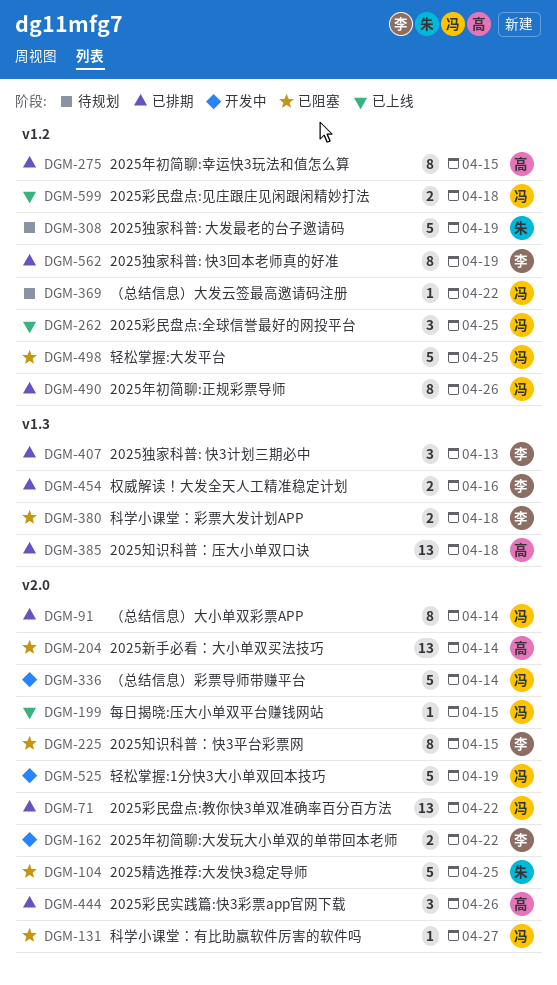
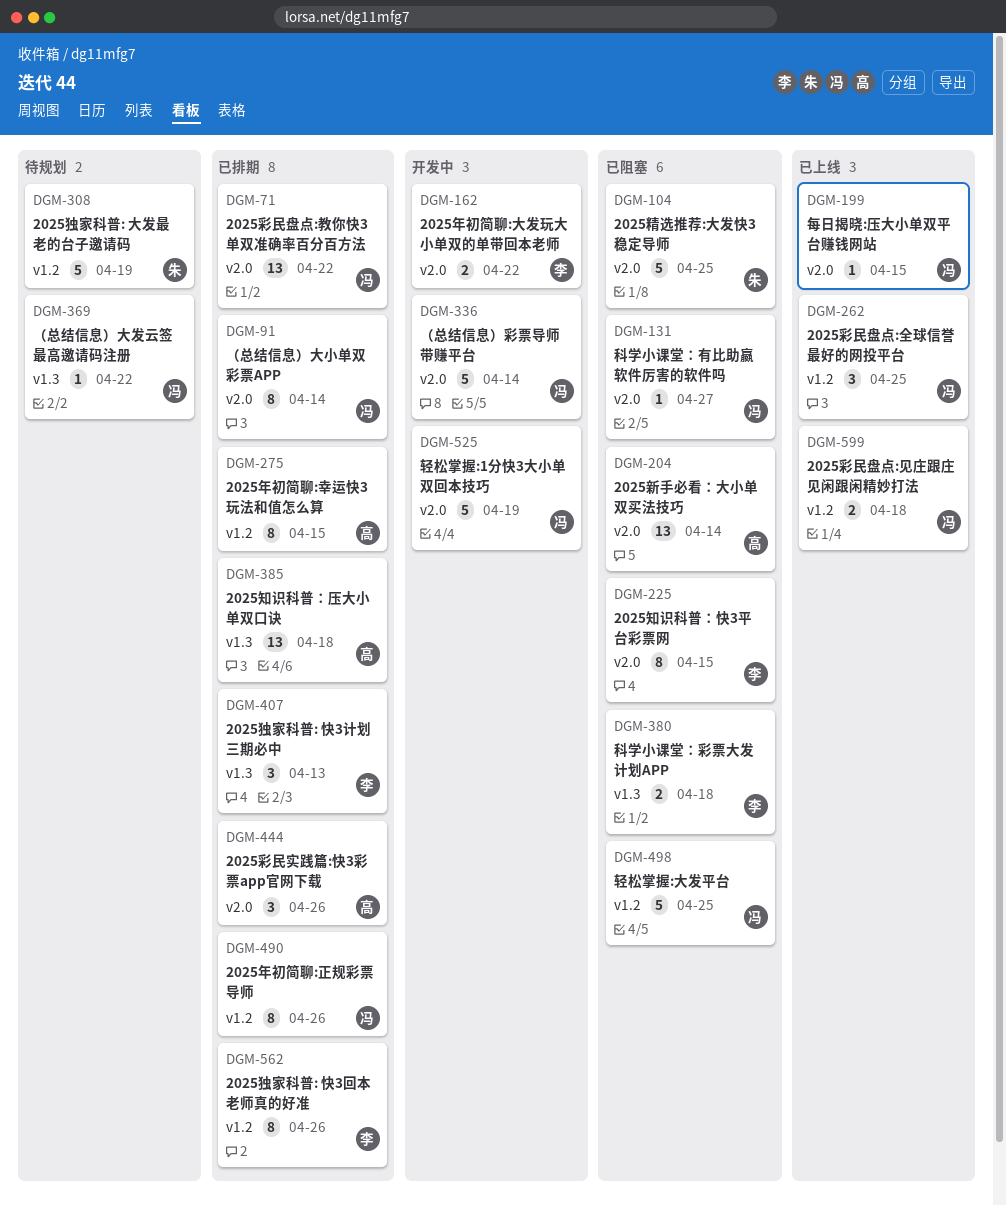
DGM-369, label: v1.2 -> v1.3
DGM-454: present -> none
DGM-562, due: Apr 19 -> Apr 26

